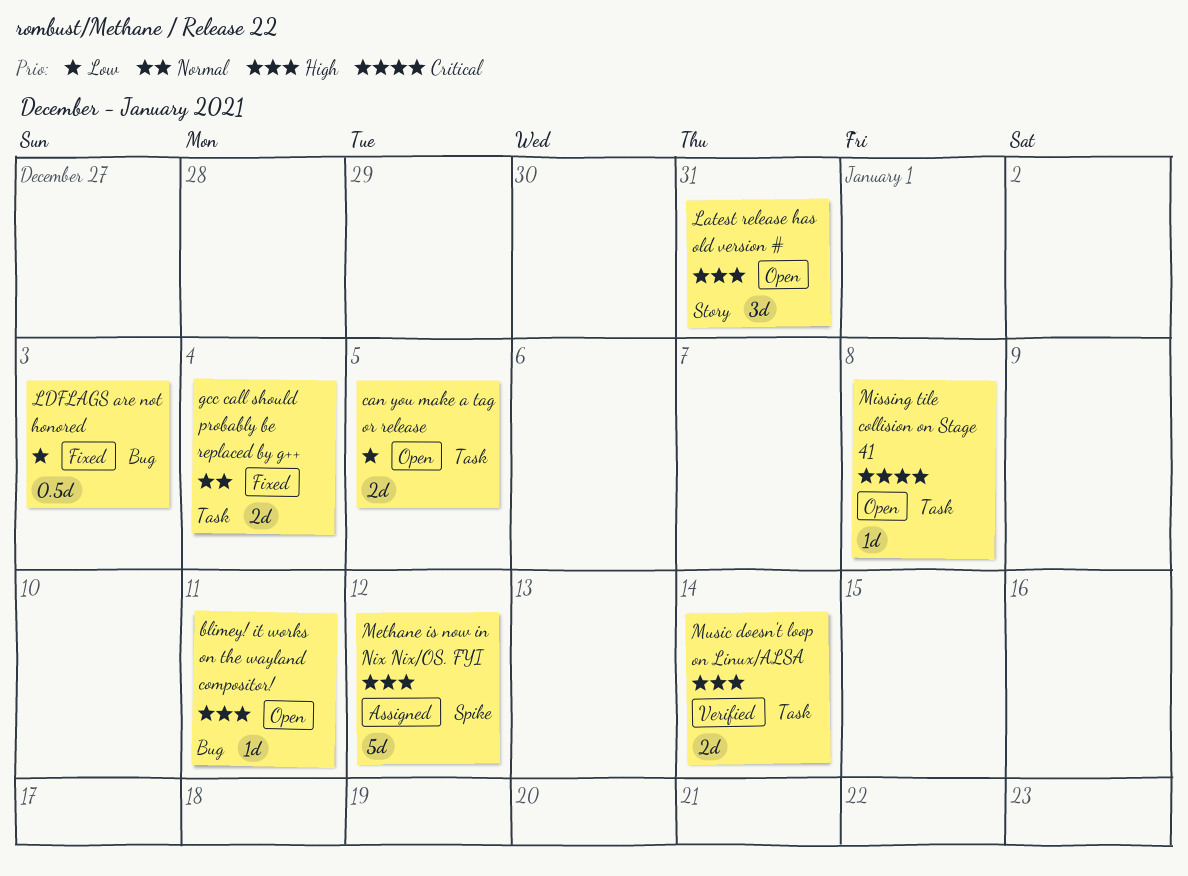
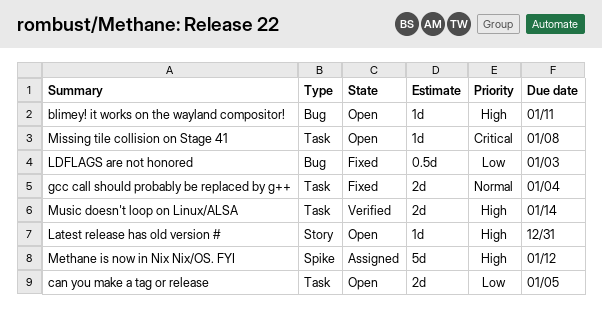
Latest release has old version #, estimate: 3d -> 1d

